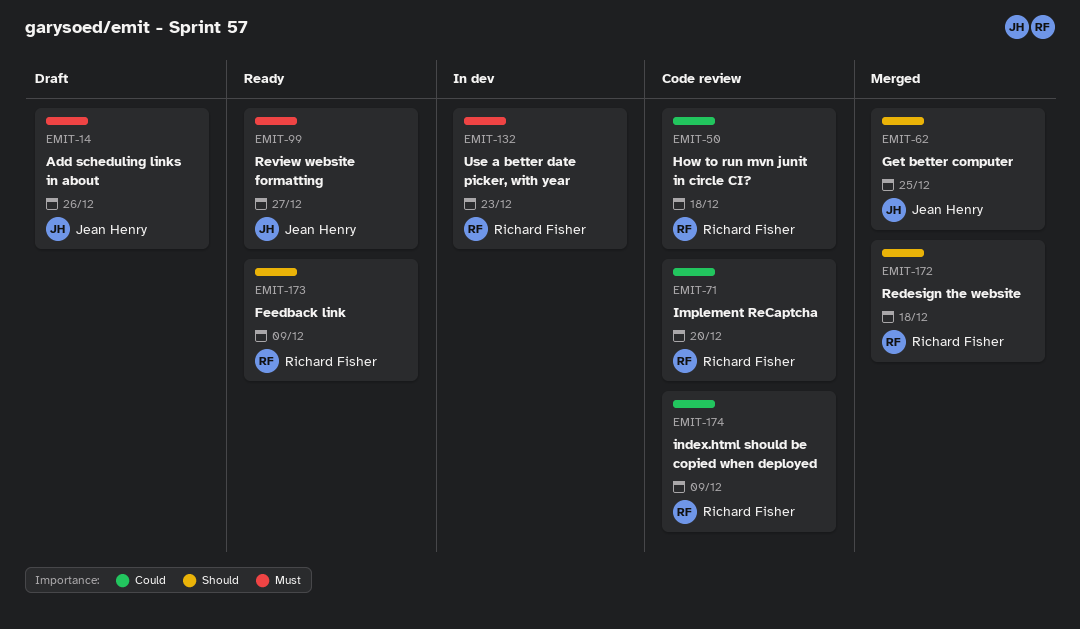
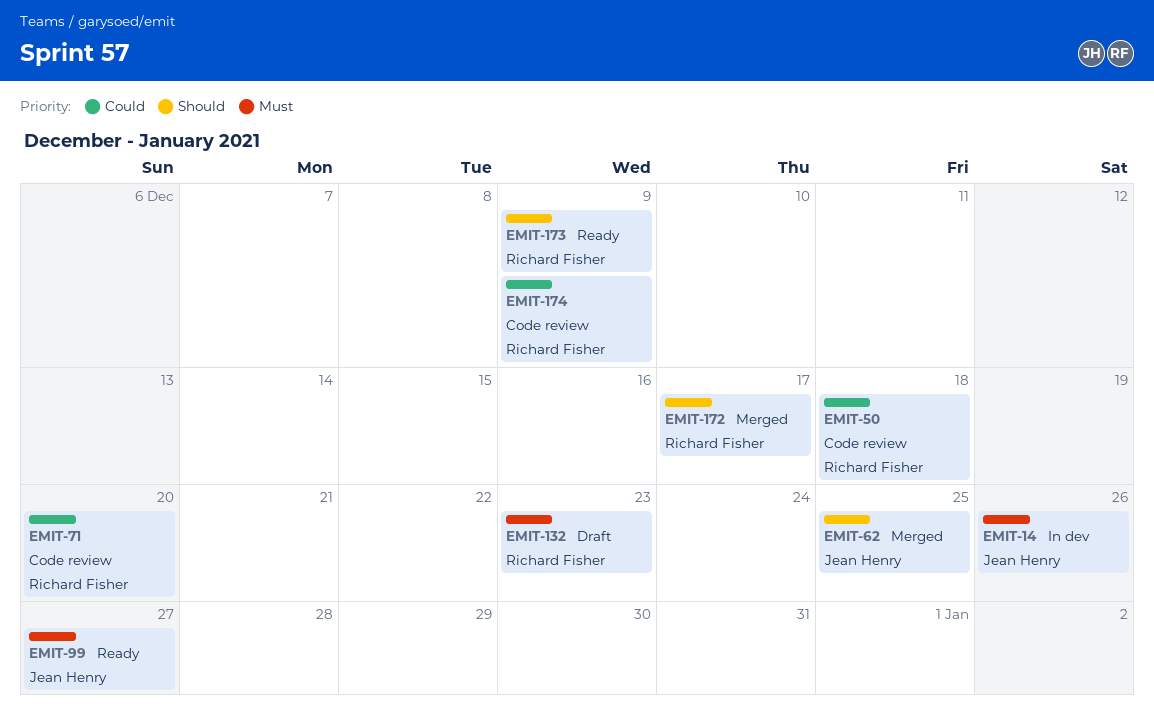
EMIT-14, status: Draft -> In dev
EMIT-132, status: In dev -> Draft
EMIT-172, due: Dec 18 -> Dec 17

